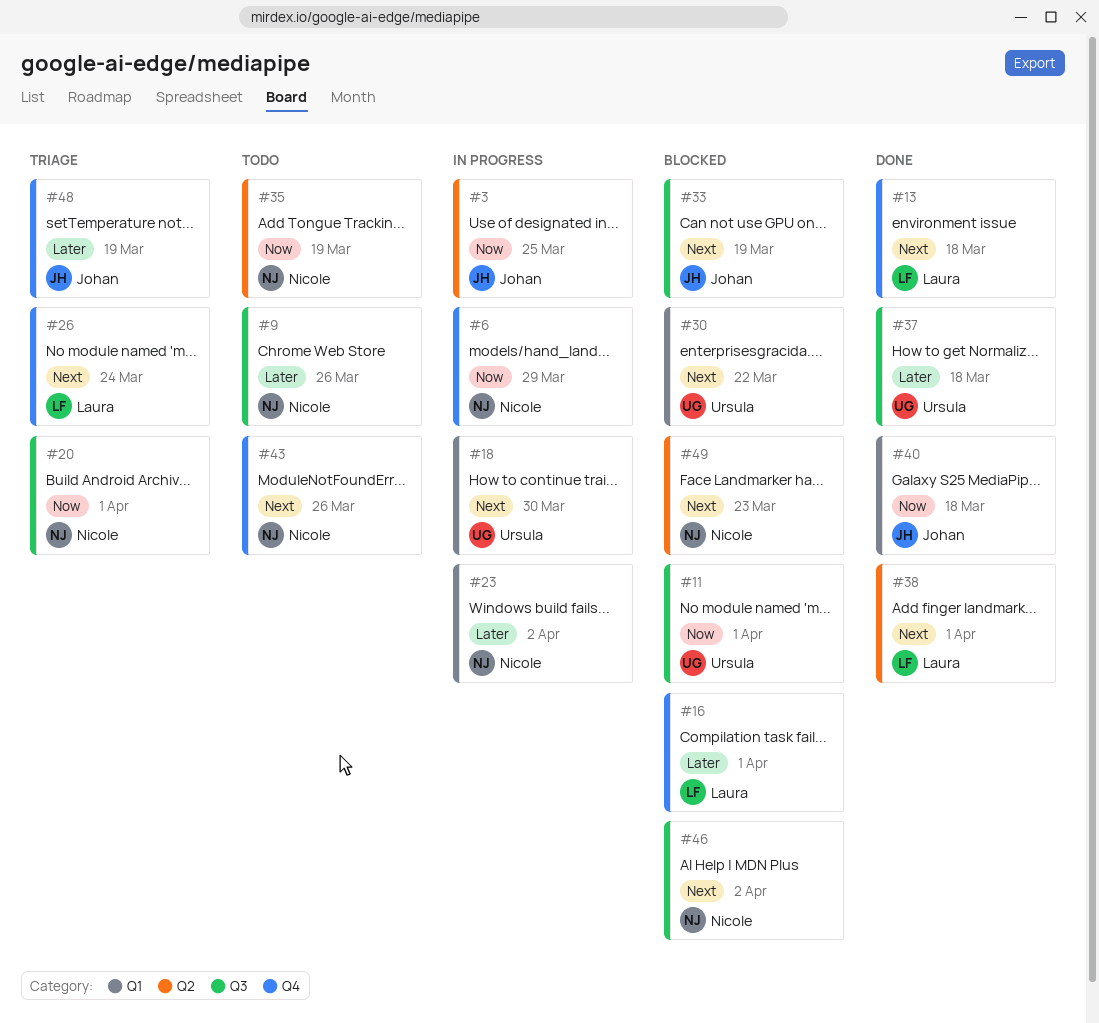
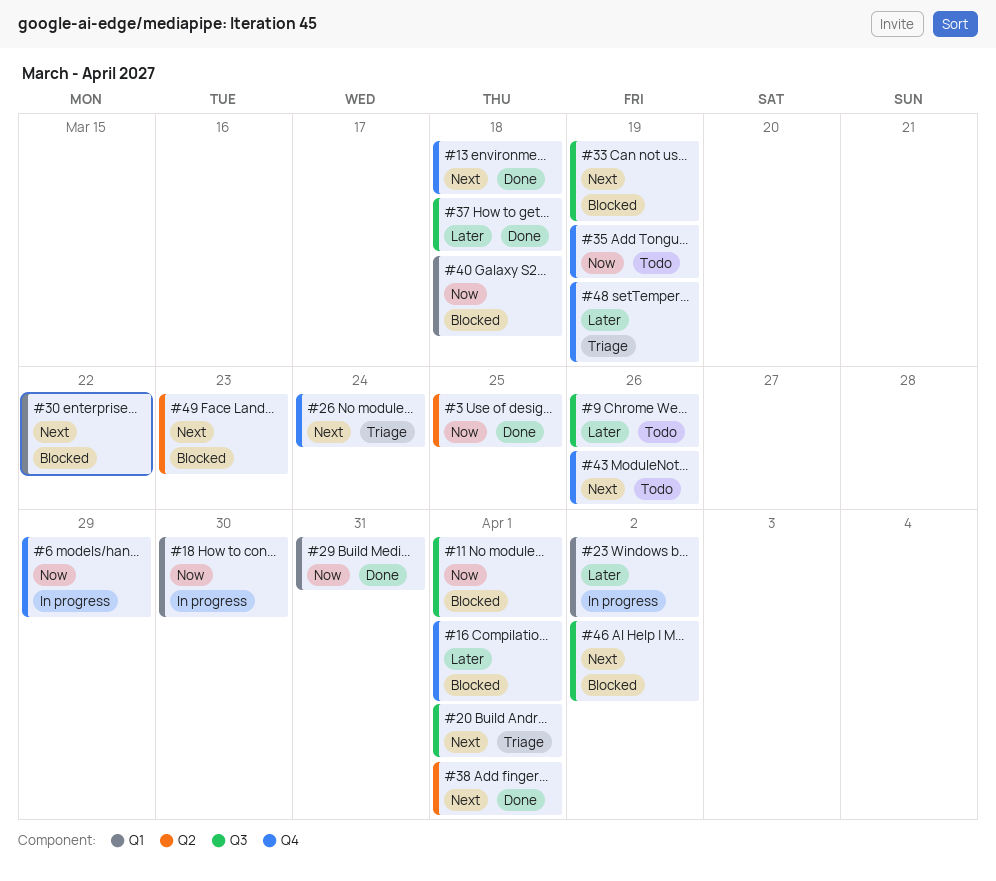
#3, status: In progress -> Done
#18, priority: Next -> Now
#20, priority: Now -> Next
#29: none -> present
#35, label: Q2 -> Q4
#40, status: Done -> Blocked

